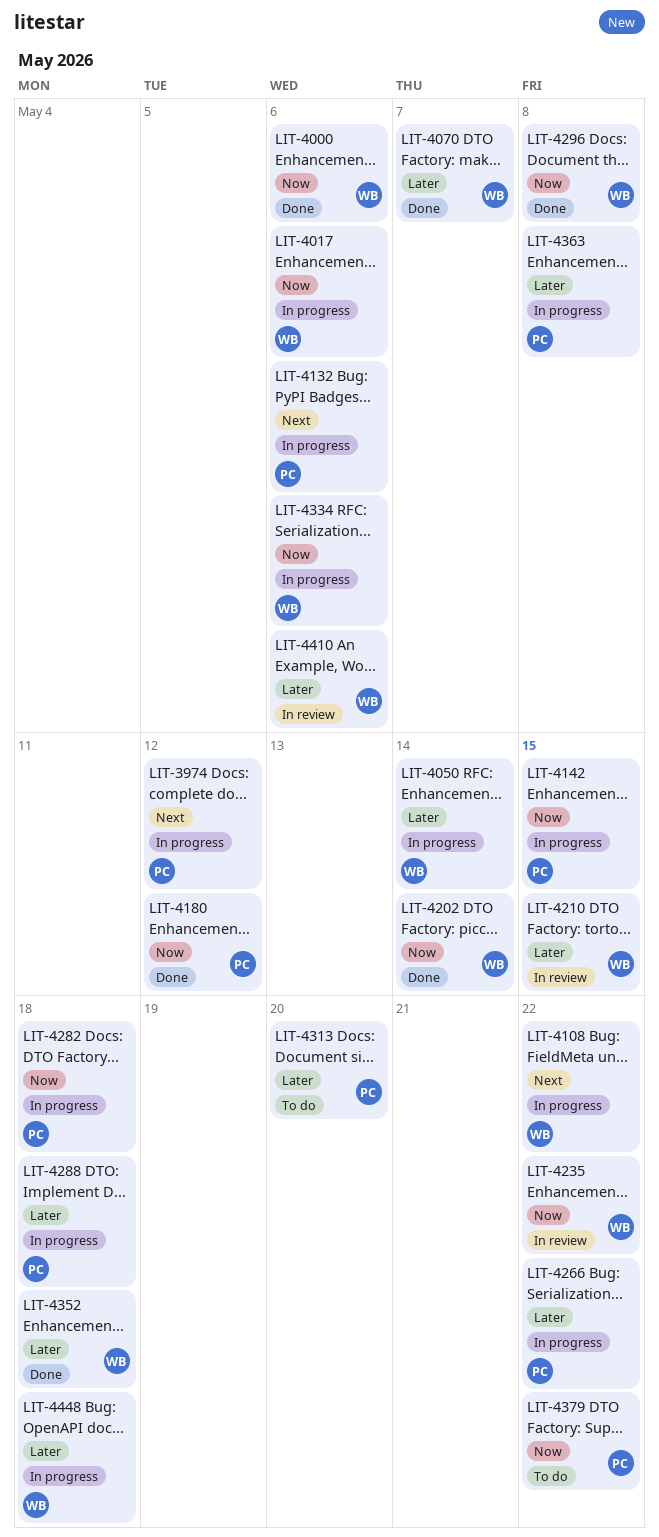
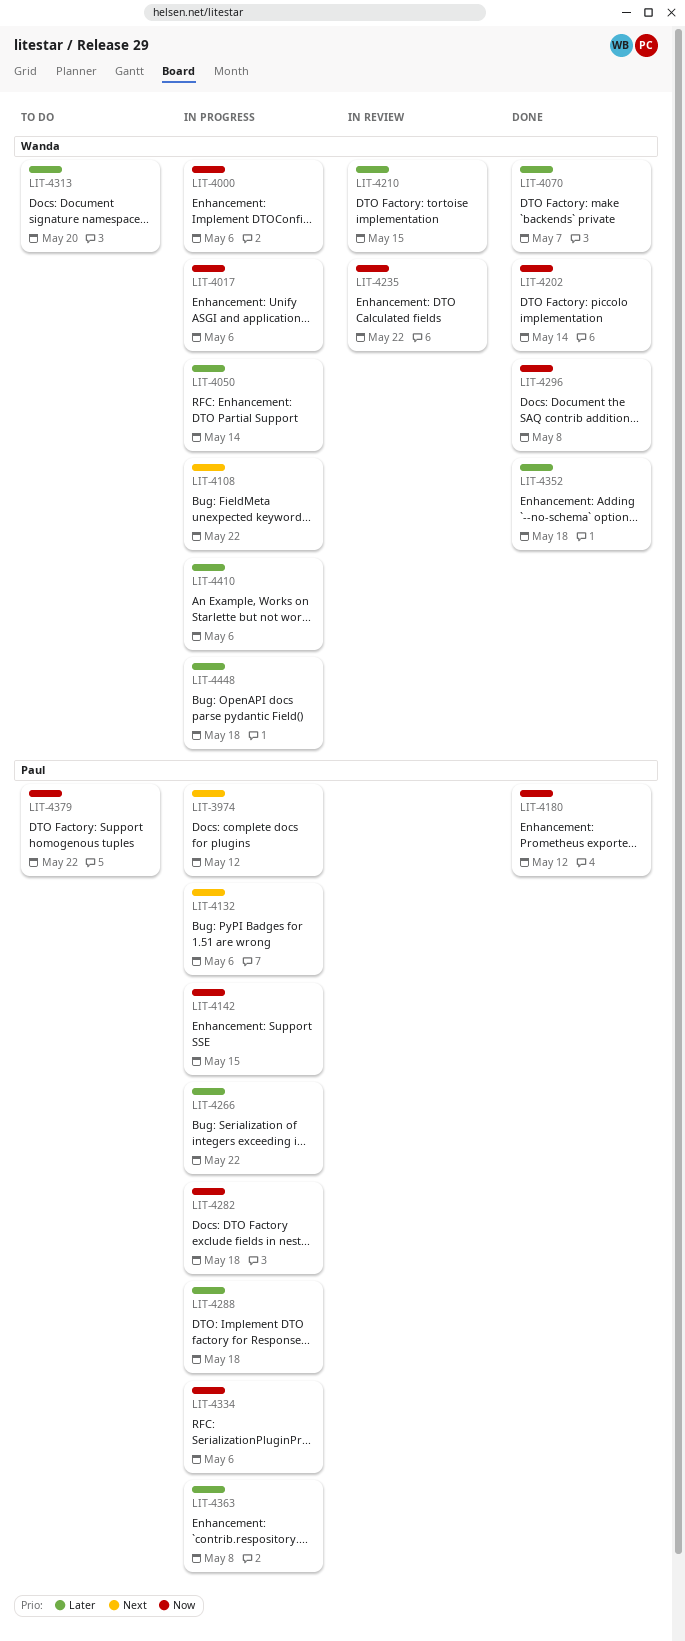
LIT-4000, status: Done -> In progress
LIT-4313, owner: Paul -> Wanda
LIT-4334, owner: Wanda -> Paul
LIT-4410, status: In review -> In progress

